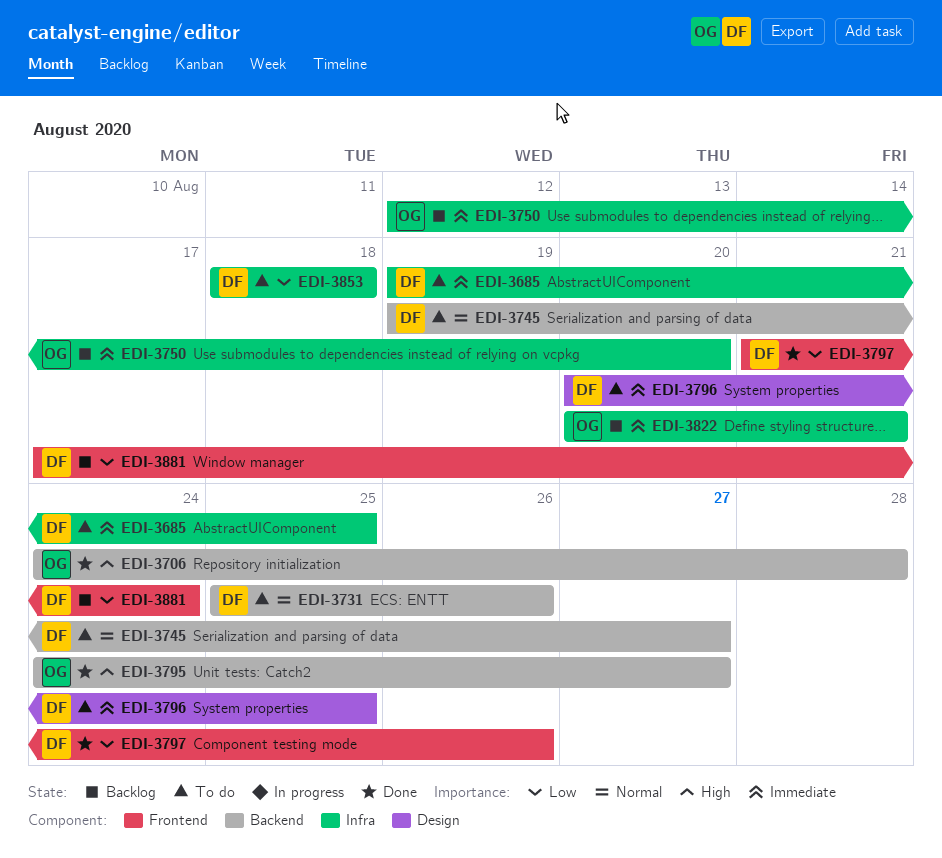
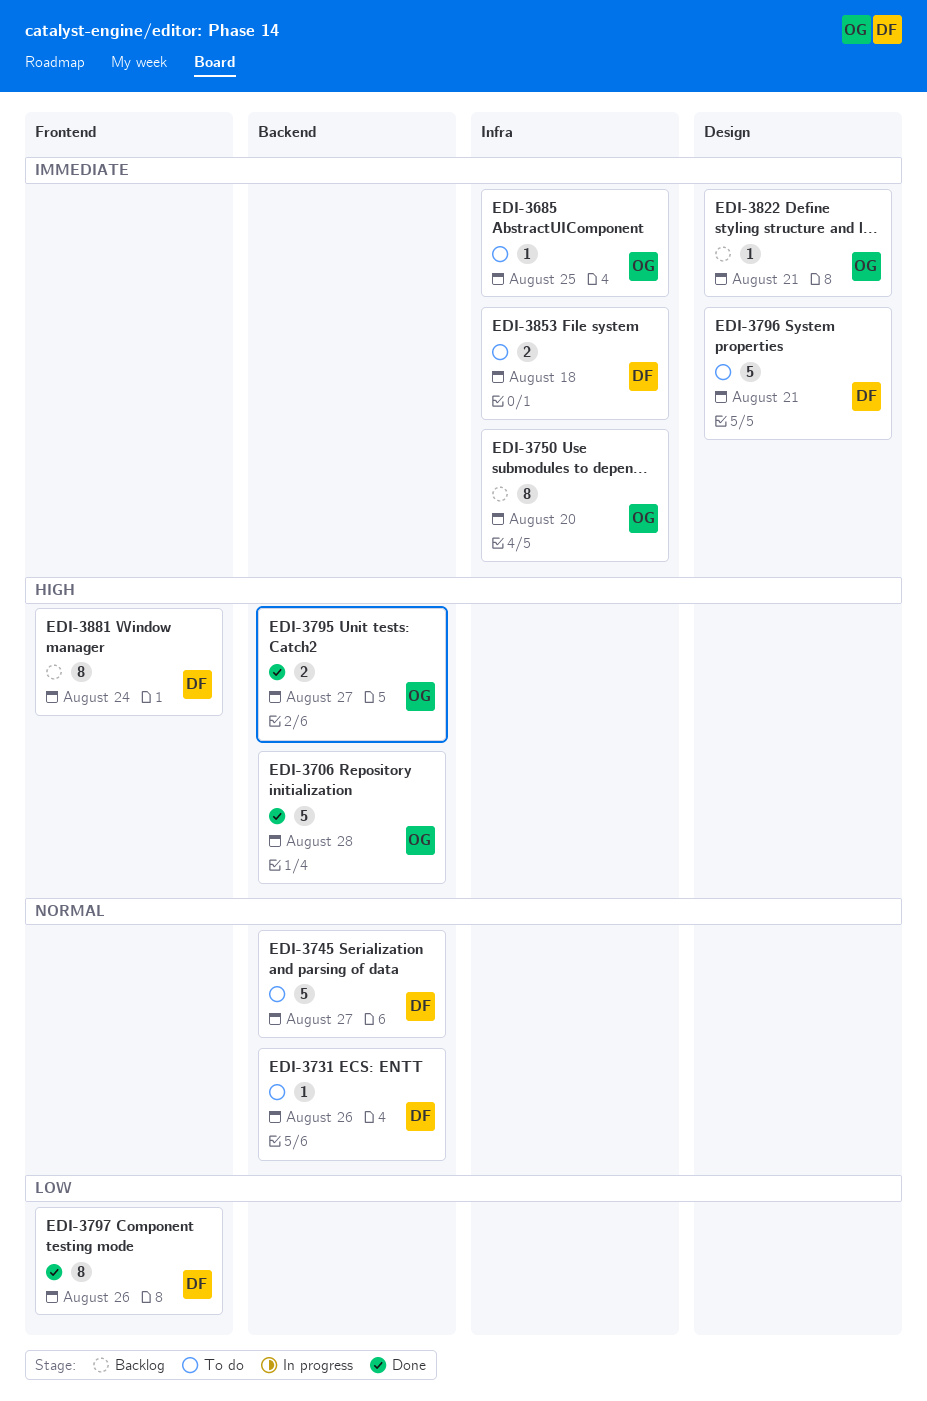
EDI-3685, owner: DF -> OG
EDI-3796, due: Aug 25 -> Aug 21
EDI-3822, label: Infra -> Design
EDI-3853, priority: Low -> Immediate
EDI-3881, priority: Low -> High

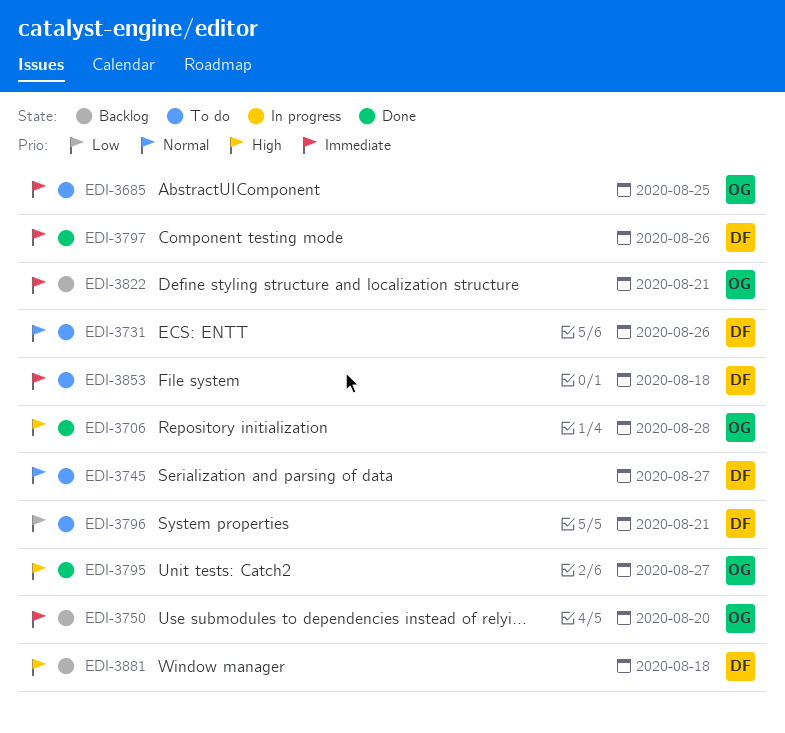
EDI-3796, priority: Immediate -> Low
EDI-3797, priority: Low -> Immediate
EDI-3881, due: Aug 24 -> Aug 18

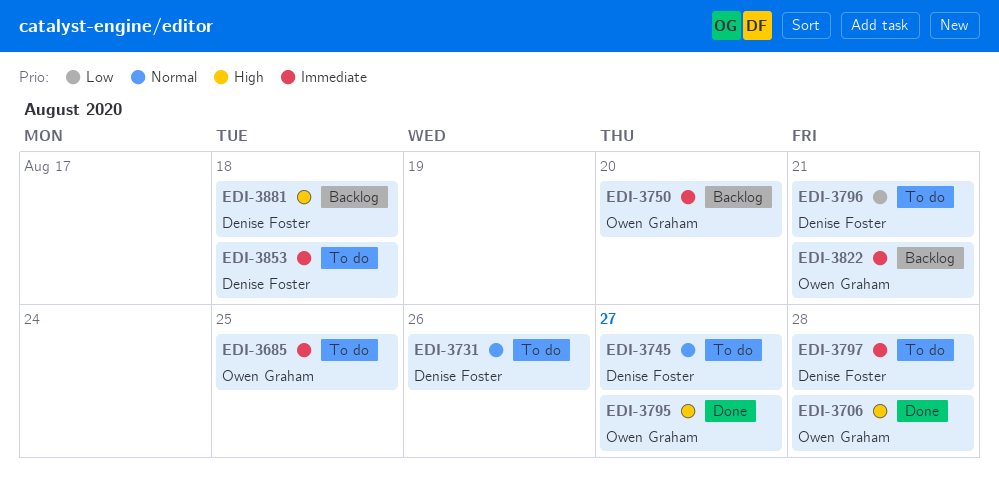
EDI-3797, status: Done -> To do
EDI-3797, due: Aug 26 -> Aug 28

